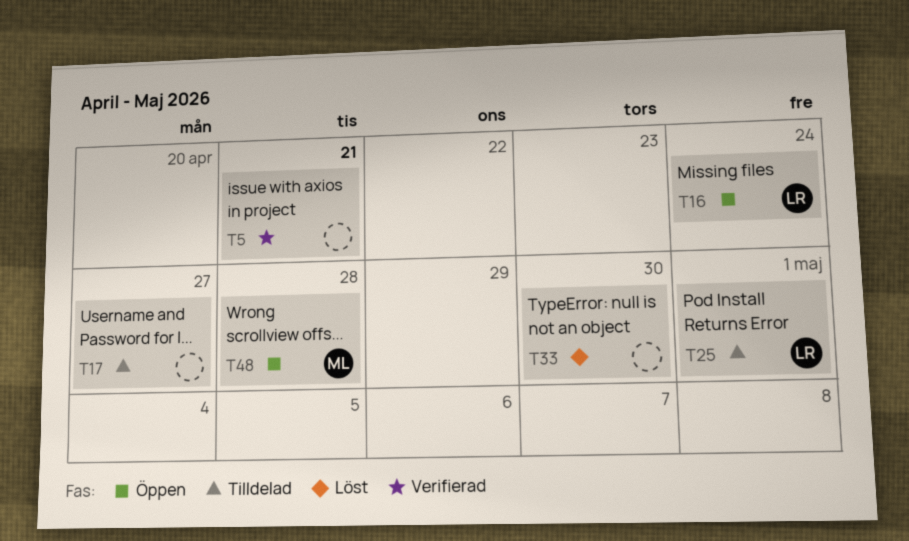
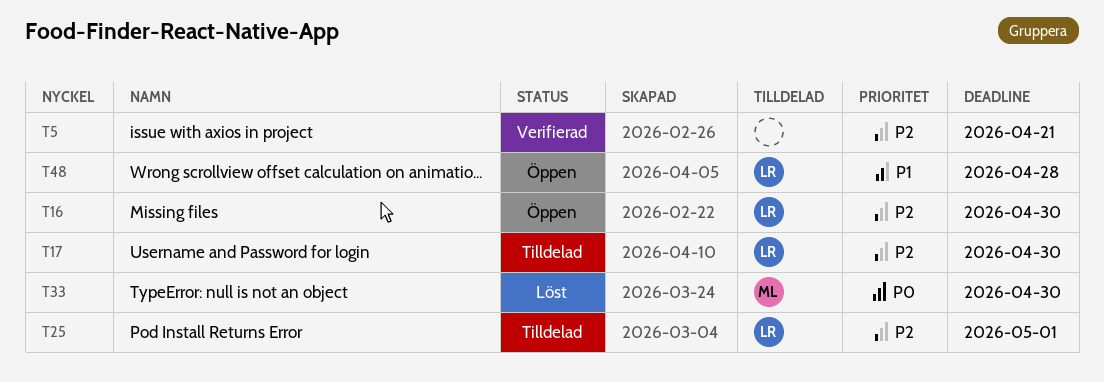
T16, due: Apr 24 -> Apr 30
T17, owner: none -> LR
T17, due: Apr 27 -> Apr 30
T33, owner: none -> ML
T48, owner: ML -> LR

